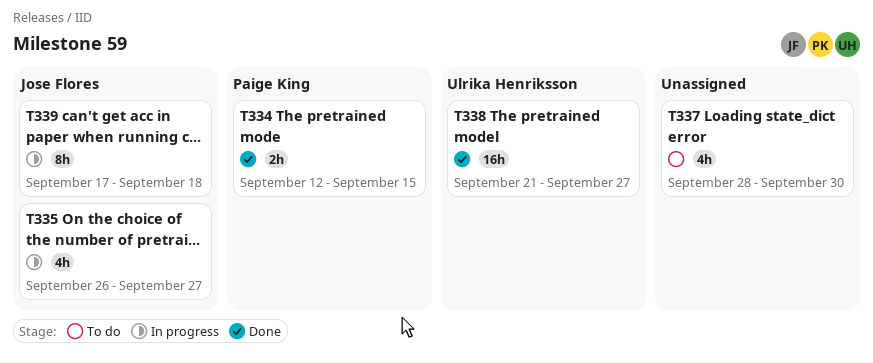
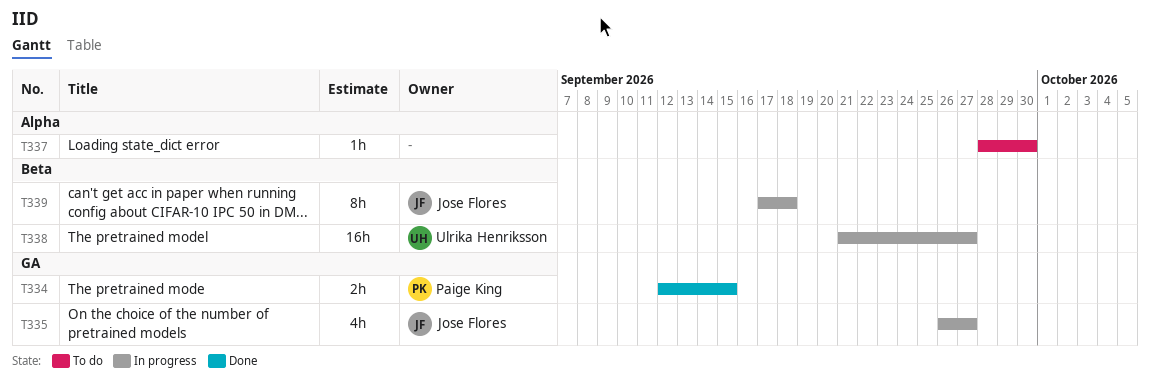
T337, estimate: 4h -> 1h
T338, status: Done -> In progress

